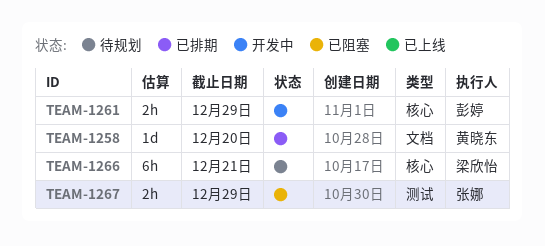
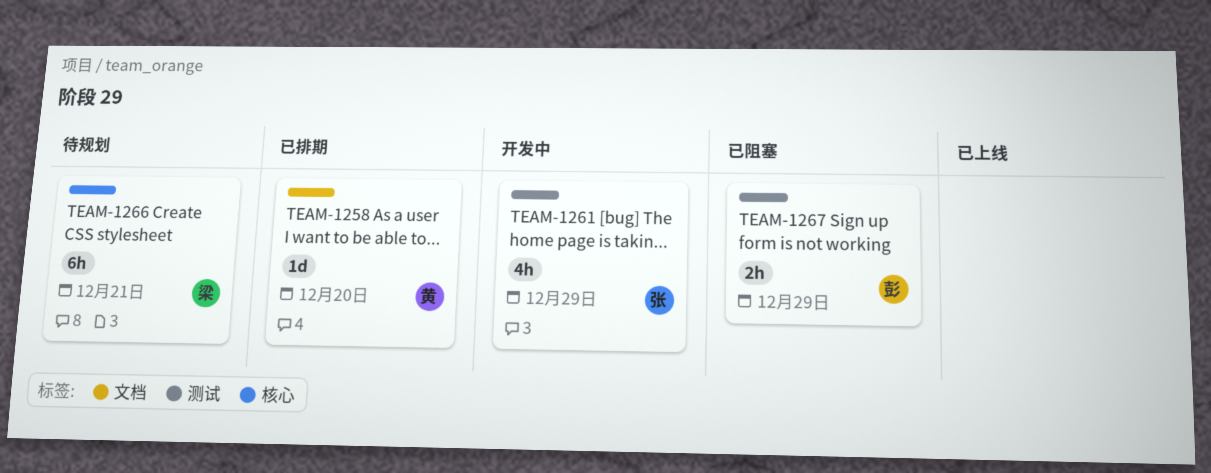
TEAM-1261, owner: 彭婷 -> 张娜
TEAM-1261, label: 核心 -> 测试
TEAM-1261, estimate: 2h -> 4h
TEAM-1267, owner: 张娜 -> 彭婷

